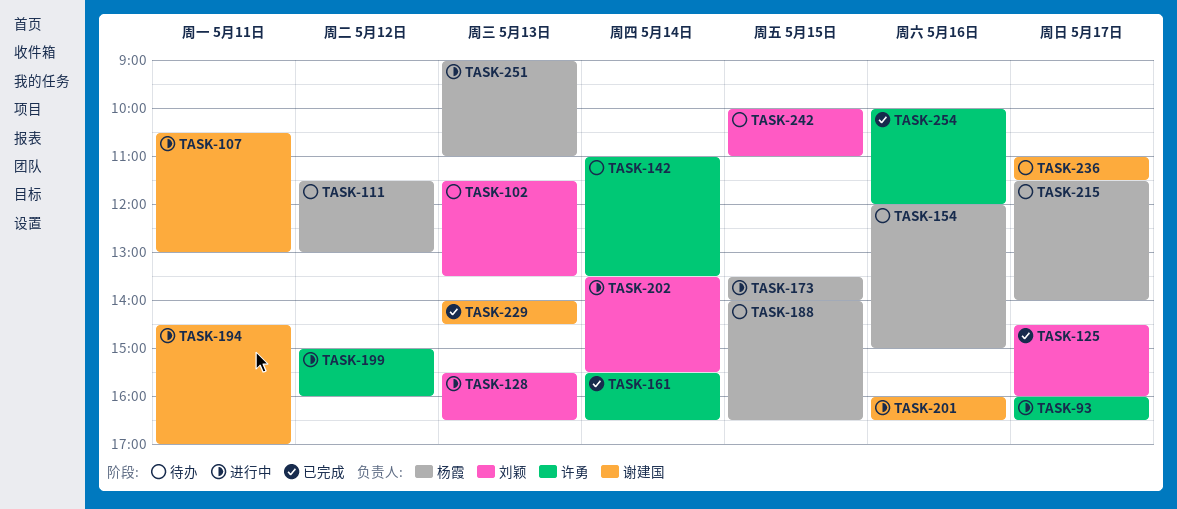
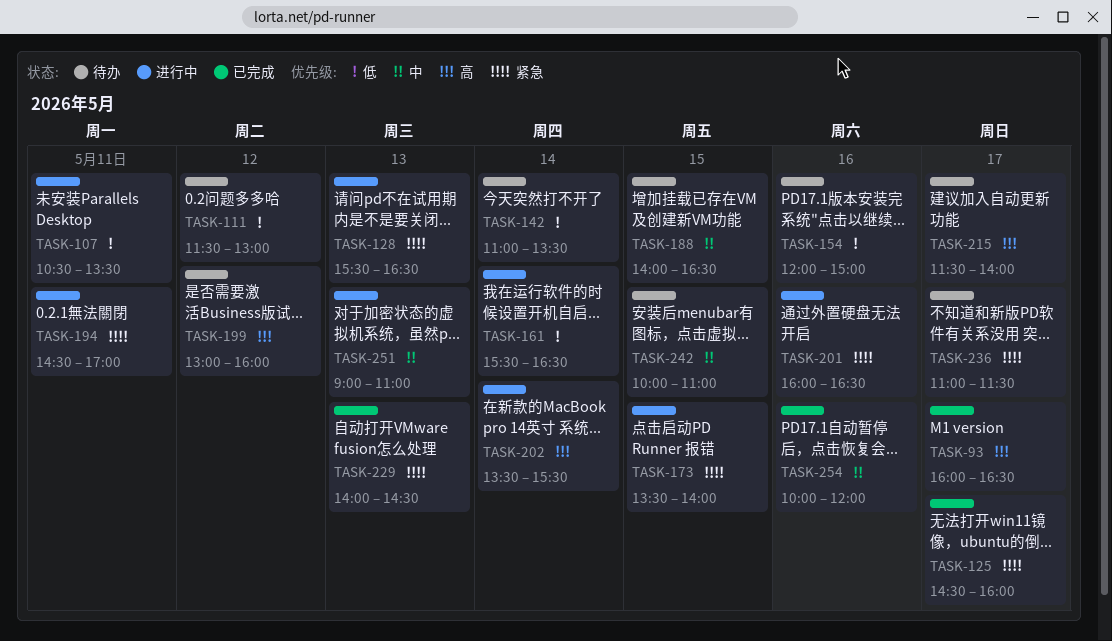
TASK-93, status: 进行中 -> 已完成
TASK-102: present -> none
TASK-107, ends: 13:00 -> 13:30
TASK-161, status: 已完成 -> 进行中
TASK-199, status: 进行中 -> 待办
TASK-199, begins: 15:00 -> 13:00

